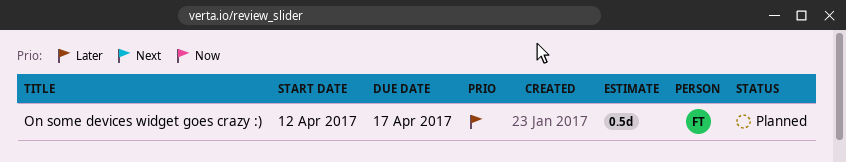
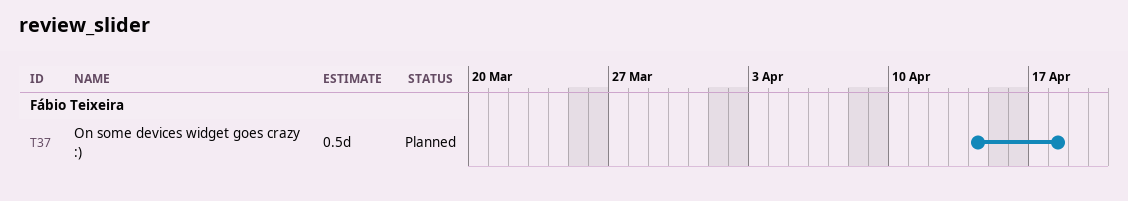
On some devices widget goes crazy :), start: Apr 12 -> Apr 14
On some devices widget goes crazy :), due: Apr 17 -> Apr 18

